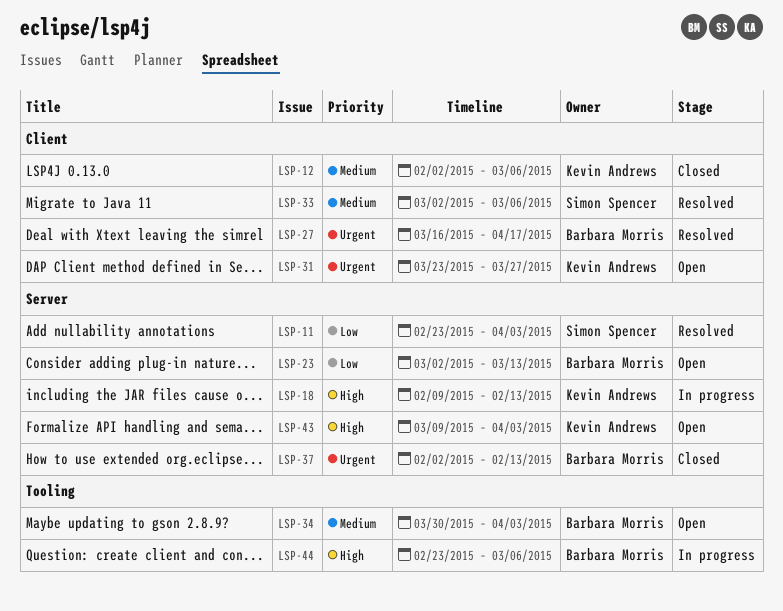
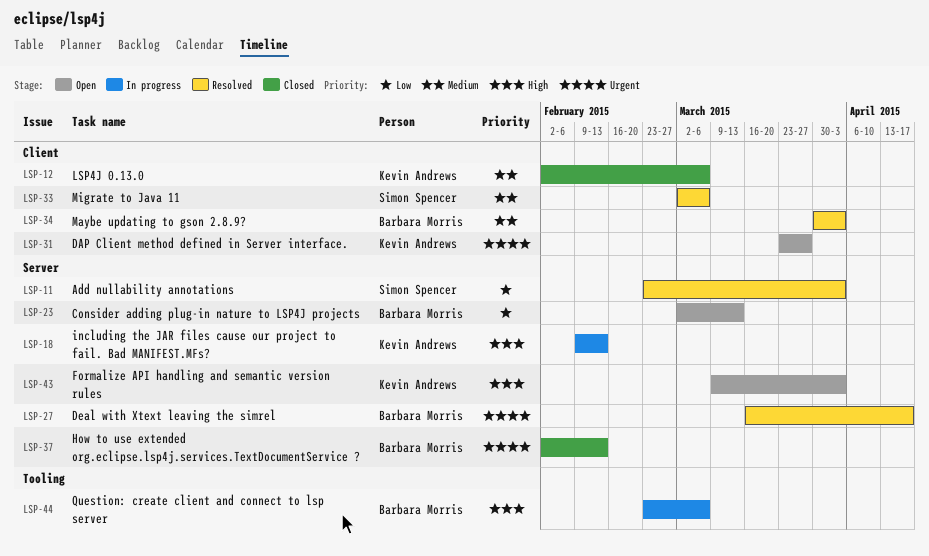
LSP-27, label: Client -> Server
LSP-34, status: Open -> Resolved
LSP-34, label: Tooling -> Client

